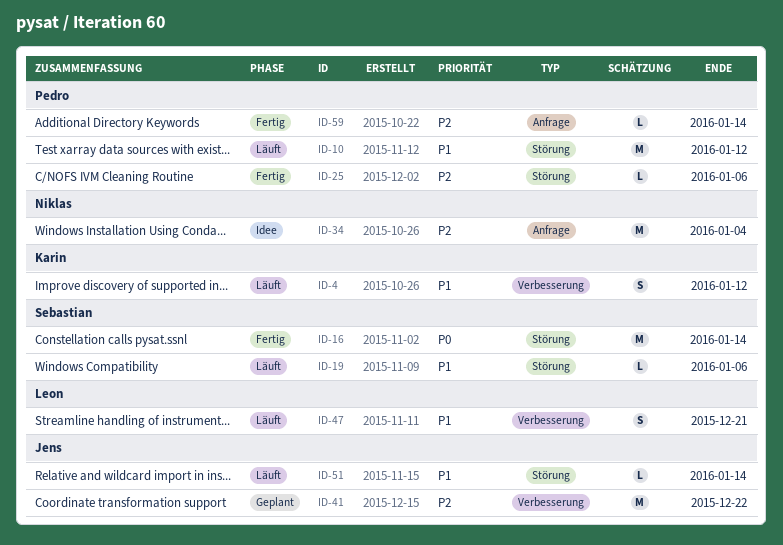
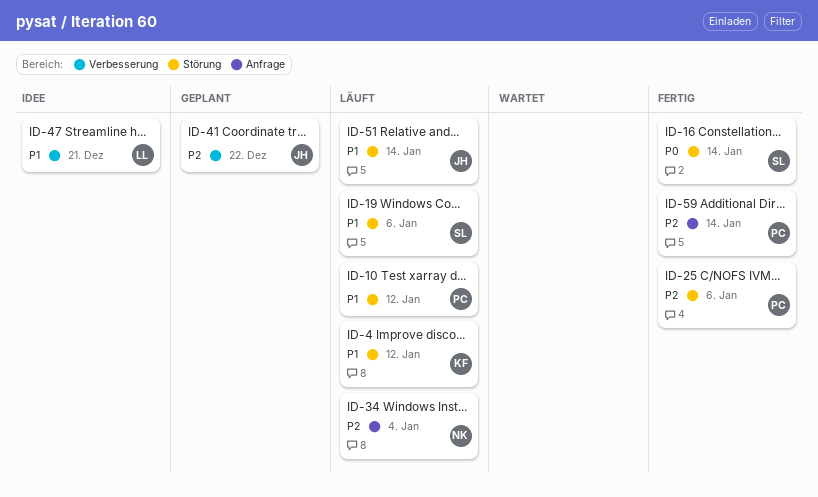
ID-4, label: Verbesserung -> Störung
ID-34, status: Idee -> Läuft
ID-47, status: Läuft -> Idee

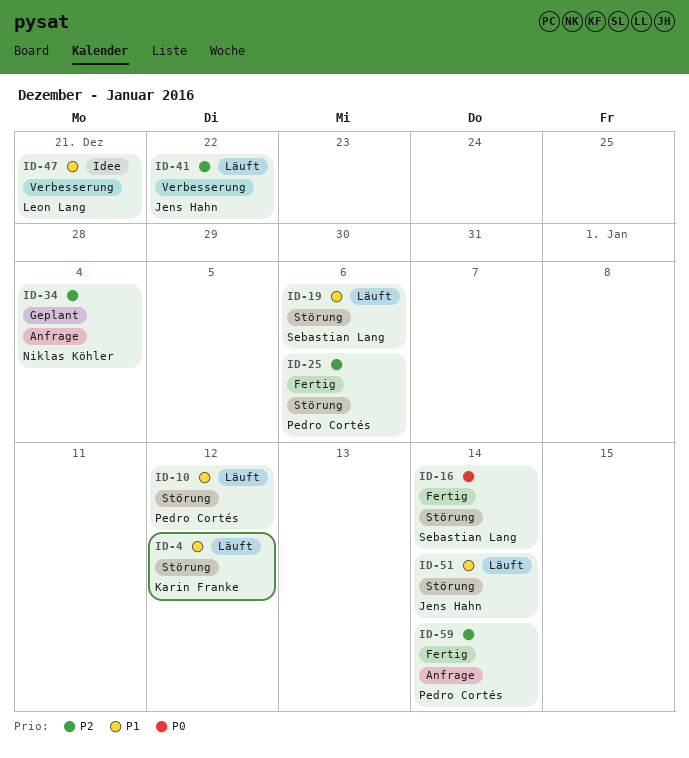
ID-34, status: Läuft -> Geplant
ID-41, status: Geplant -> Läuft

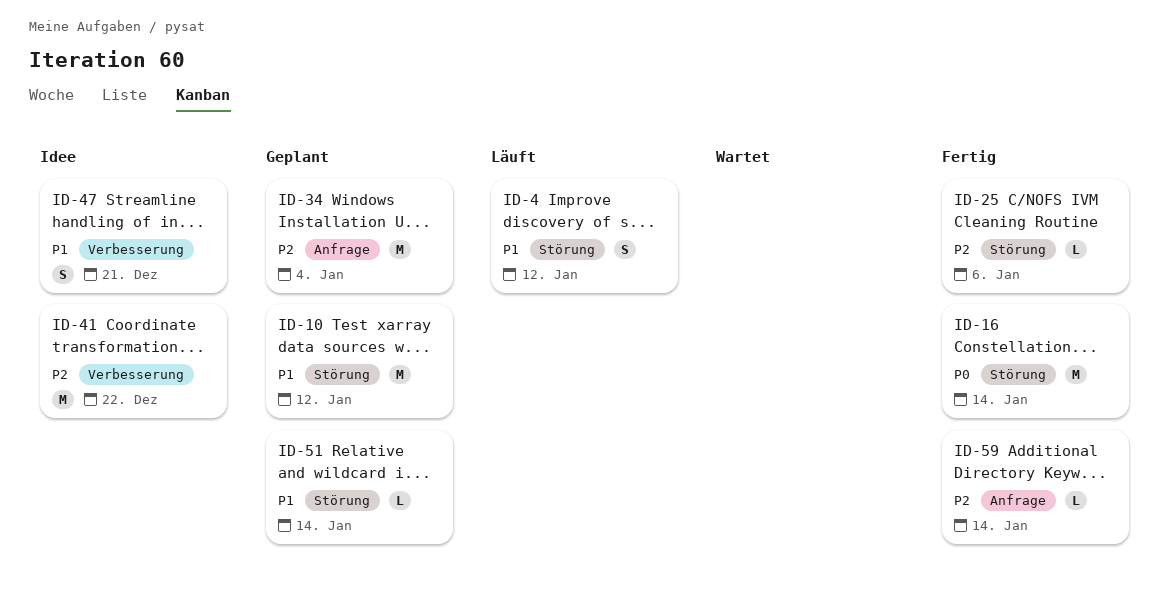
ID-10, status: Läuft -> Geplant
ID-19: present -> none
ID-41, status: Läuft -> Idee
ID-51, status: Läuft -> Geplant

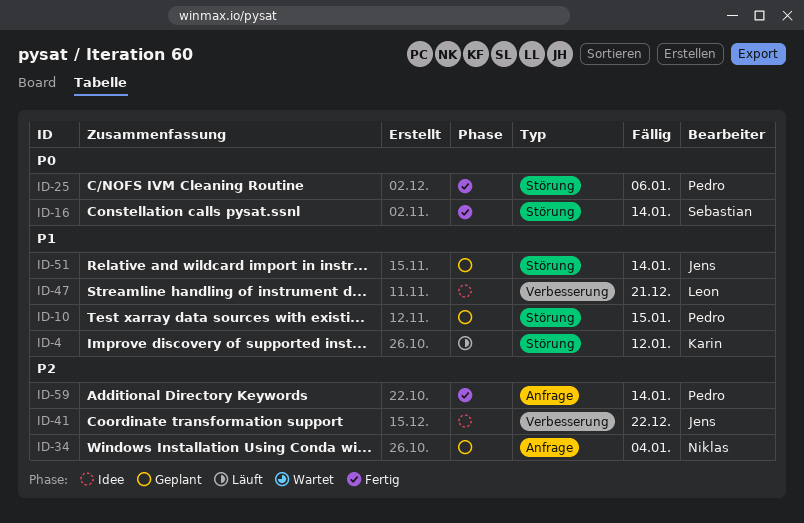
ID-10, due: Jan 12 -> Jan 15
ID-25, priority: P2 -> P0

